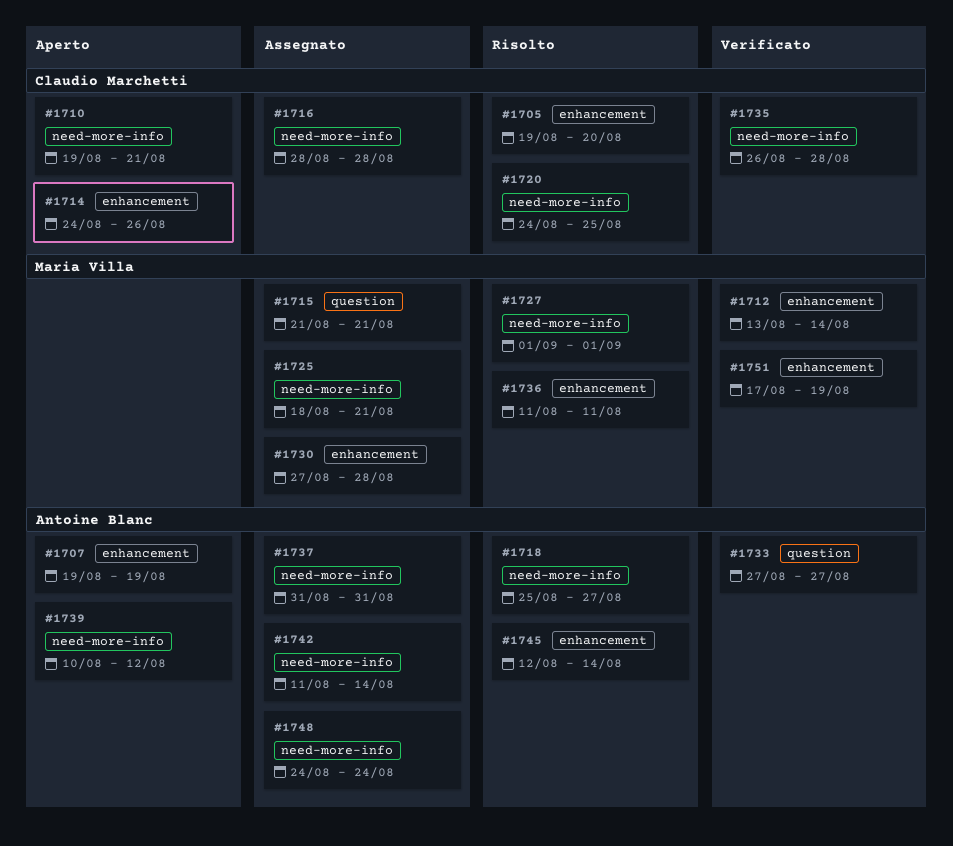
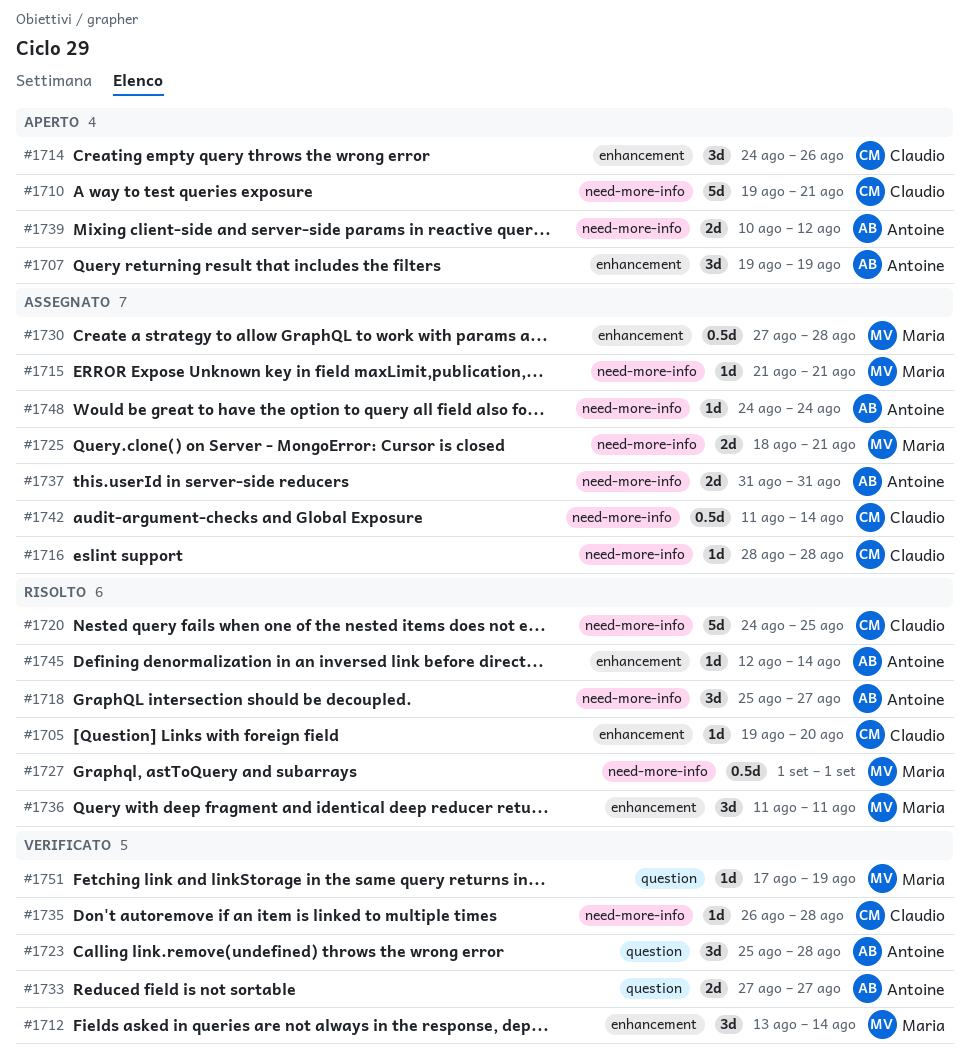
#1715, label: question -> need-more-info
#1723: none -> present
#1742, owner: Antoine Blanc -> Claudio Marchetti
#1751, label: enhancement -> question

